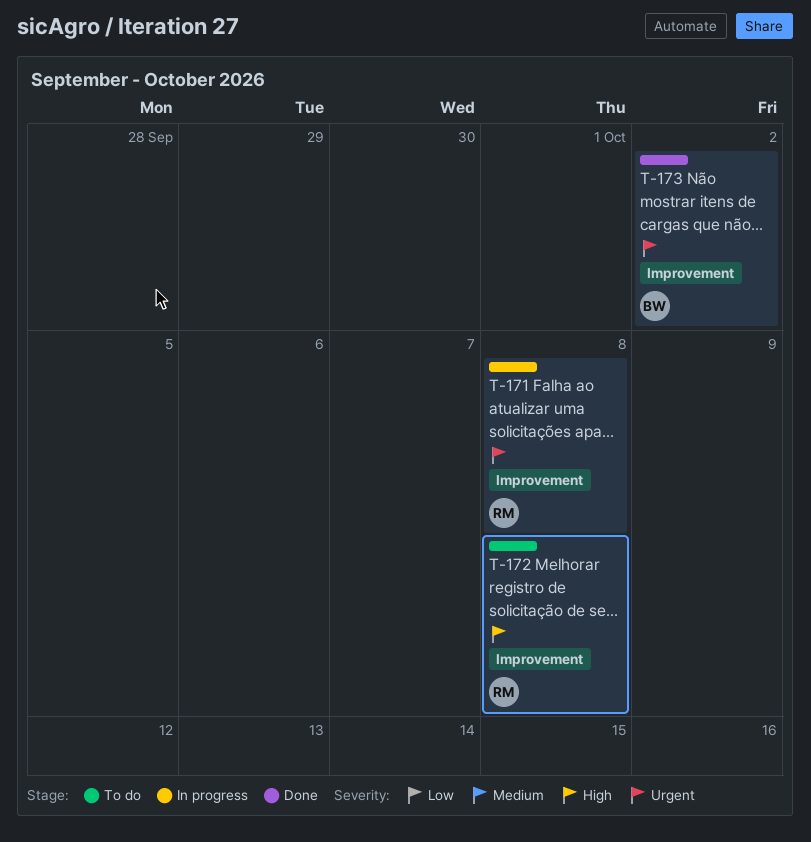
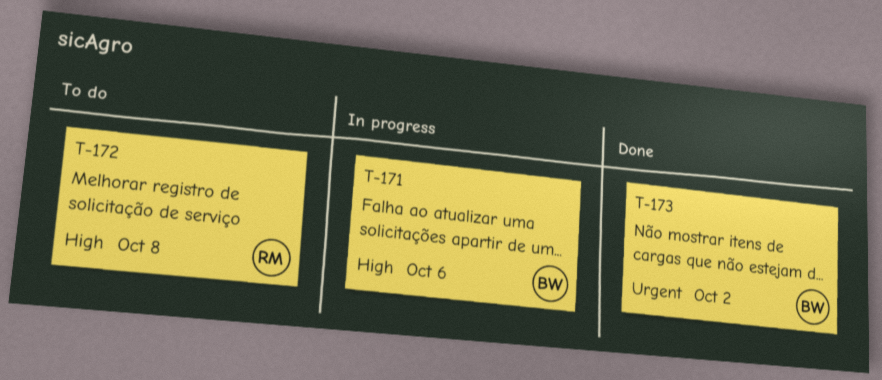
T-171, owner: RM -> BW
T-171, priority: Urgent -> High
T-171, due: Oct 8 -> Oct 6

